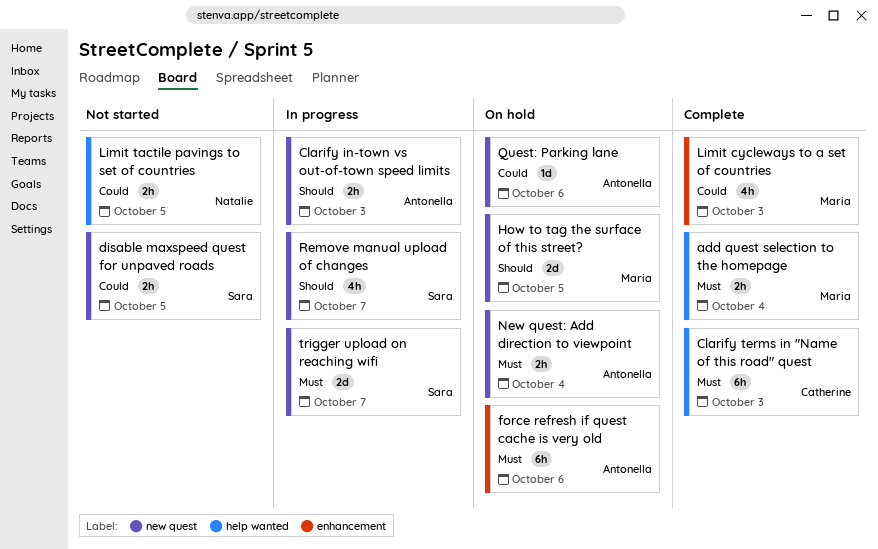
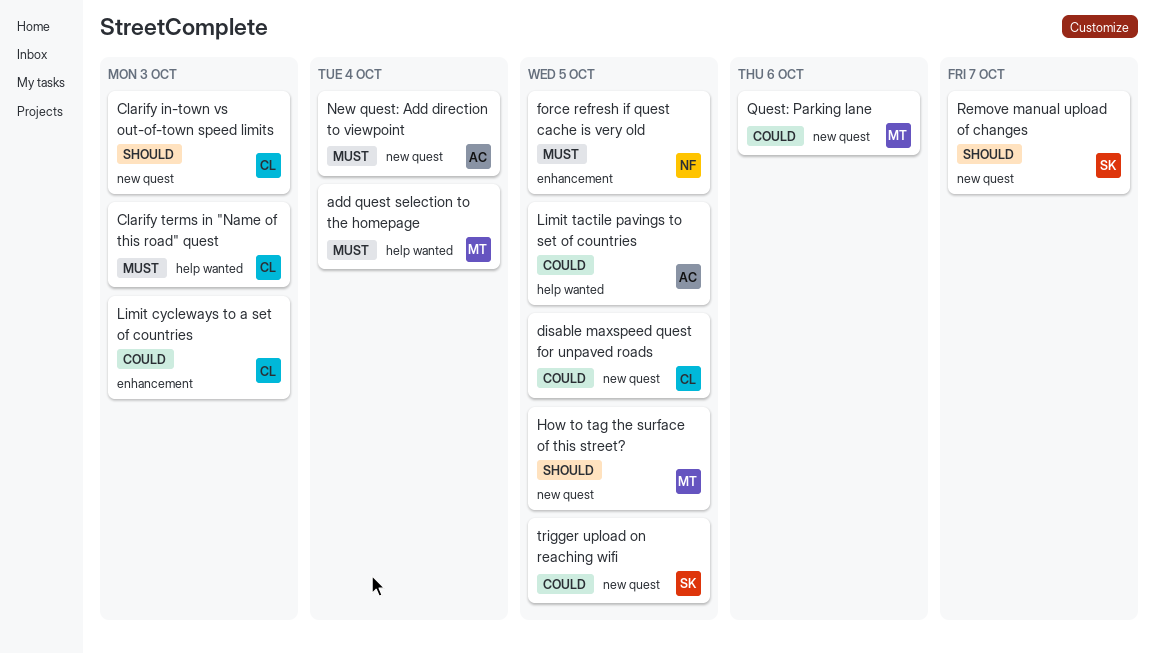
Clarify in-town vs out-of-town speed limits, owner: Antonella -> Catherine
disable maxspeed quest for unpaved roads, owner: Sara -> Catherine
force refresh if quest cache is very old, owner: Antonella -> Natalie
force refresh if quest cache is very old, due: Oct 6 -> Oct 5
Limit cycleways to a set of countries, owner: Maria -> Catherine
Limit tactile pavings to set of countries, owner: Natalie -> Antonella
Quest: Parking lane, owner: Antonella -> Maria
trigger upload on reaching wifi, priority: Must -> Could
trigger upload on reaching wifi, due: Oct 7 -> Oct 5

